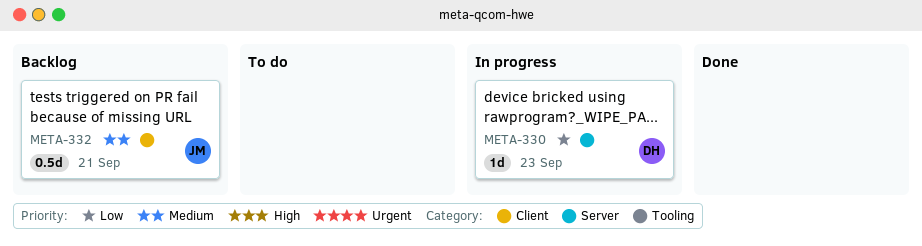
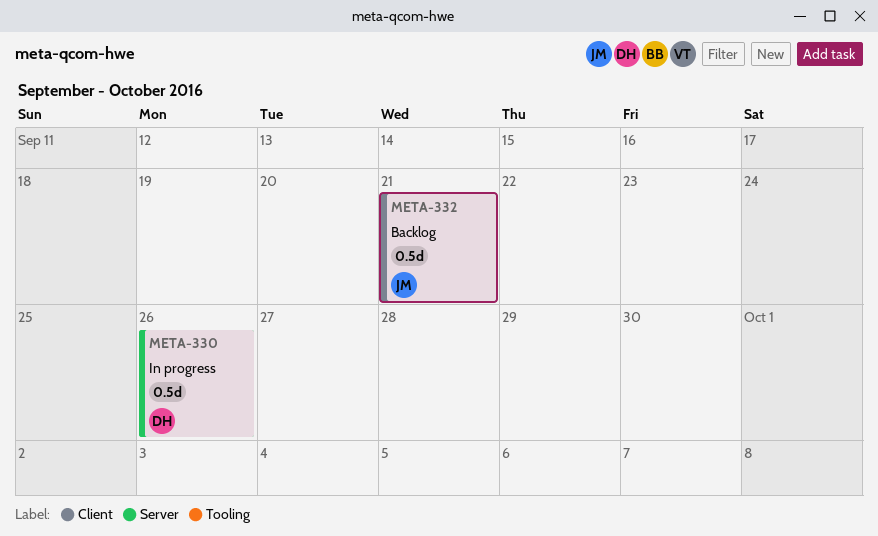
META-330, estimate: 1d -> 0.5d
META-330, due: Sep 23 -> Sep 26

